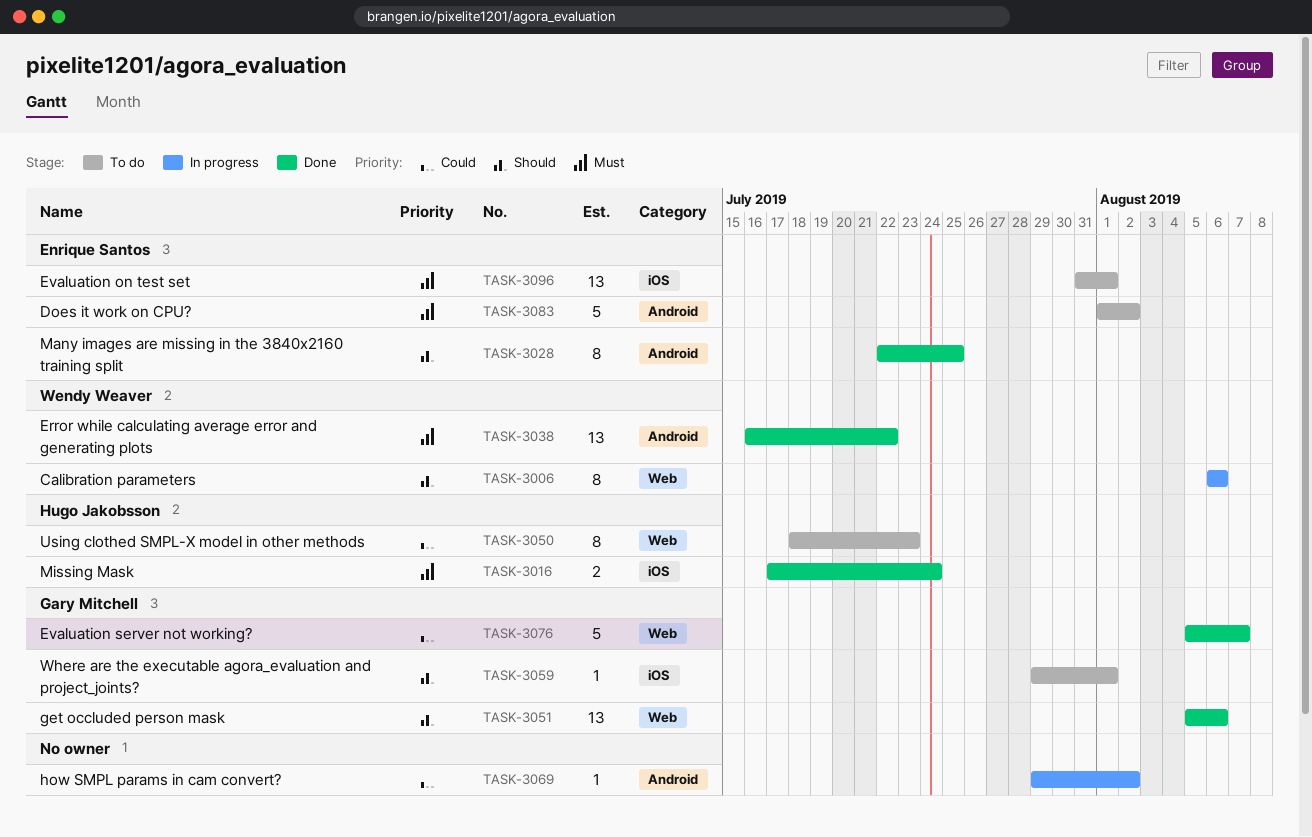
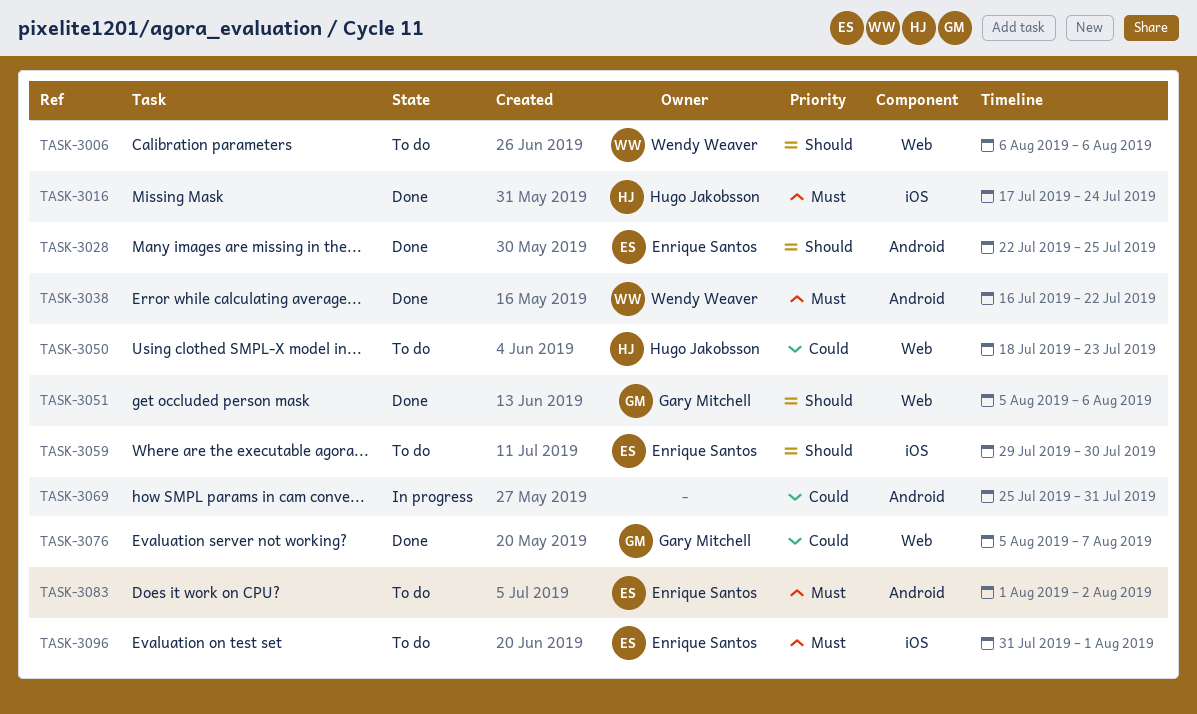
TASK-3006, status: In progress -> To do
TASK-3059, owner: Gary Mitchell -> Enrique Santos
TASK-3059, due: Aug 1 -> Jul 30
TASK-3069, start: Jul 29 -> Jul 25
TASK-3069, due: Aug 2 -> Jul 31

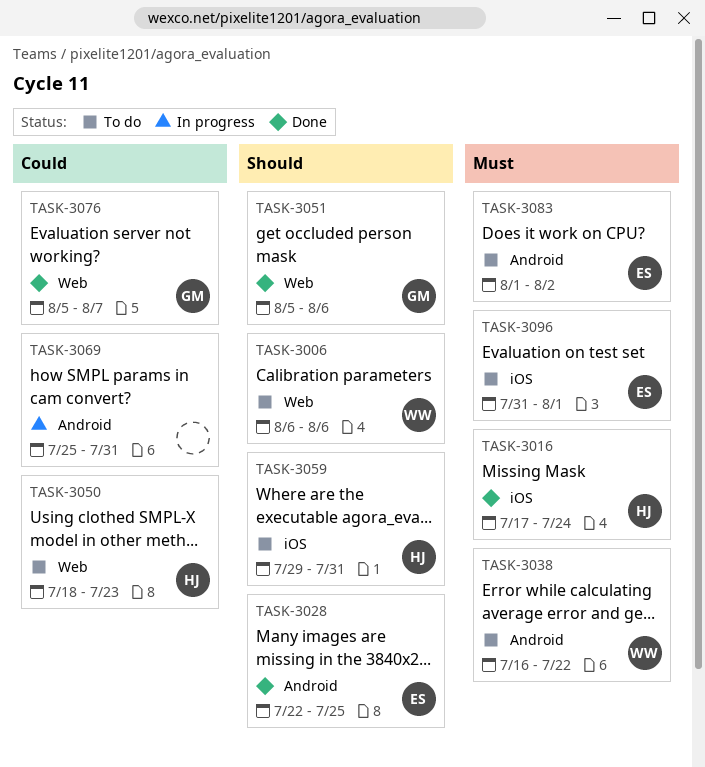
TASK-3038, status: Done -> To do
TASK-3059, owner: Enrique Santos -> Hugo Jakobsson
TASK-3059, due: Jul 30 -> Jul 31

